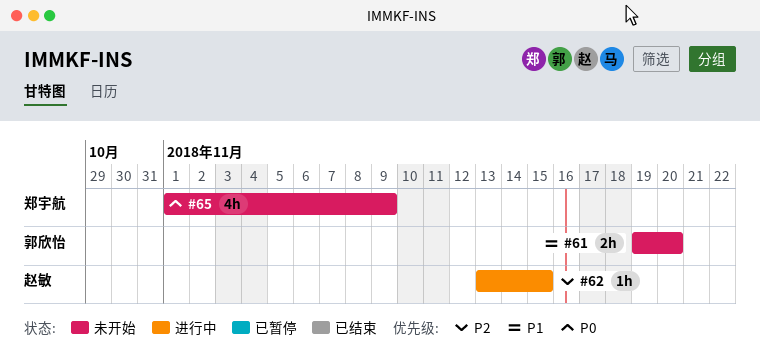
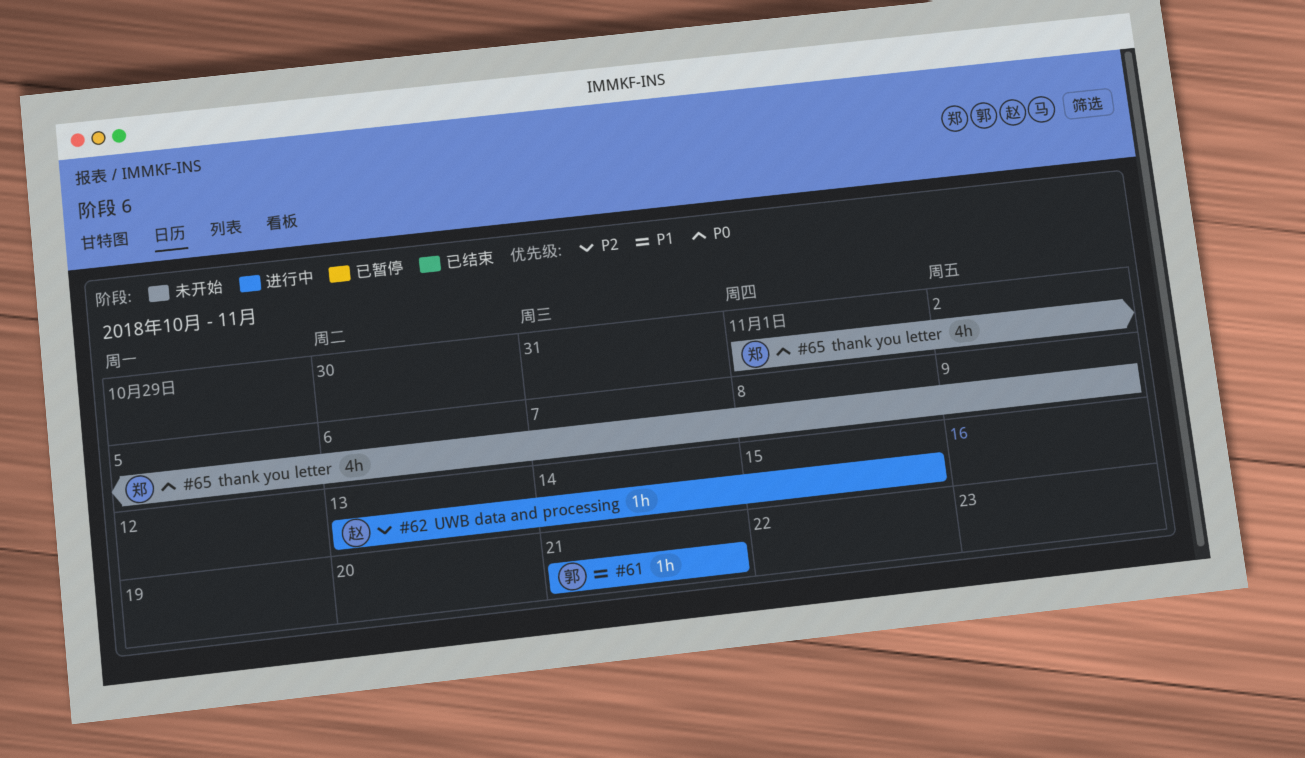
#61, status: 未开始 -> 进行中
#61, estimate: 2h -> 1h
#61, start: Nov 19 -> Nov 21
#61, due: Nov 20 -> Nov 21

